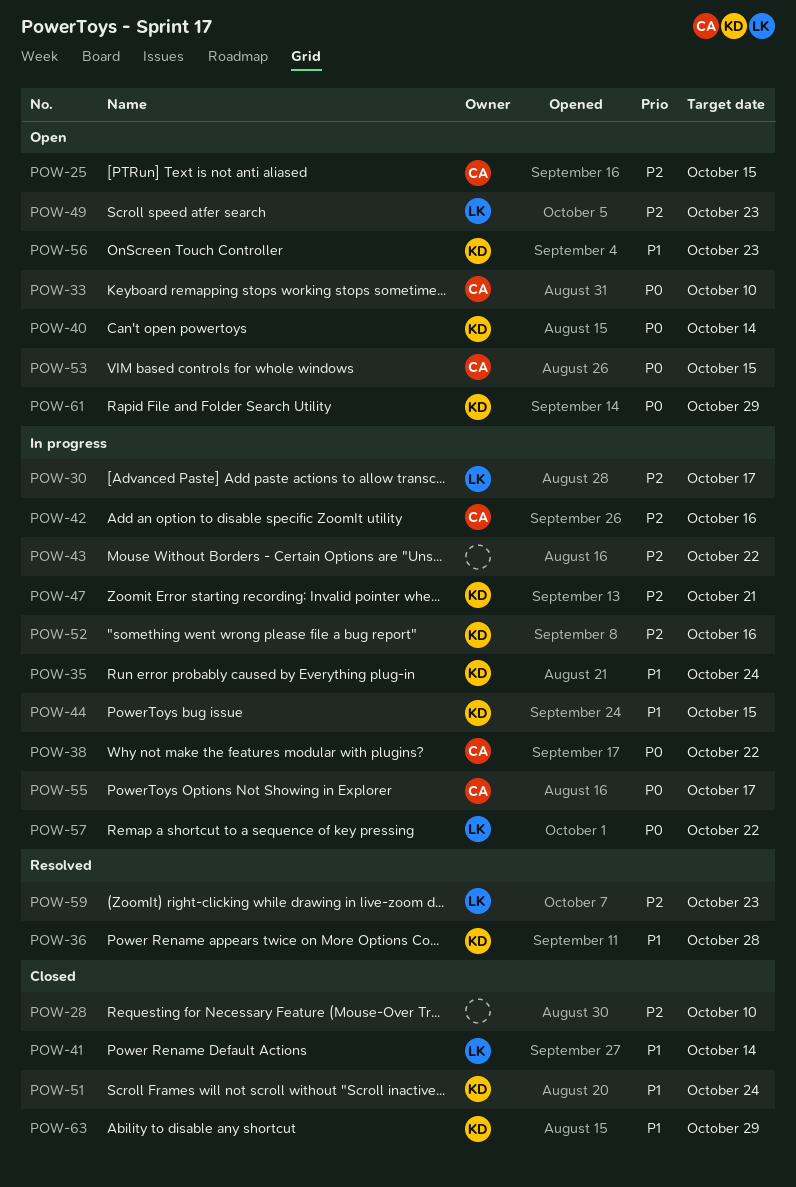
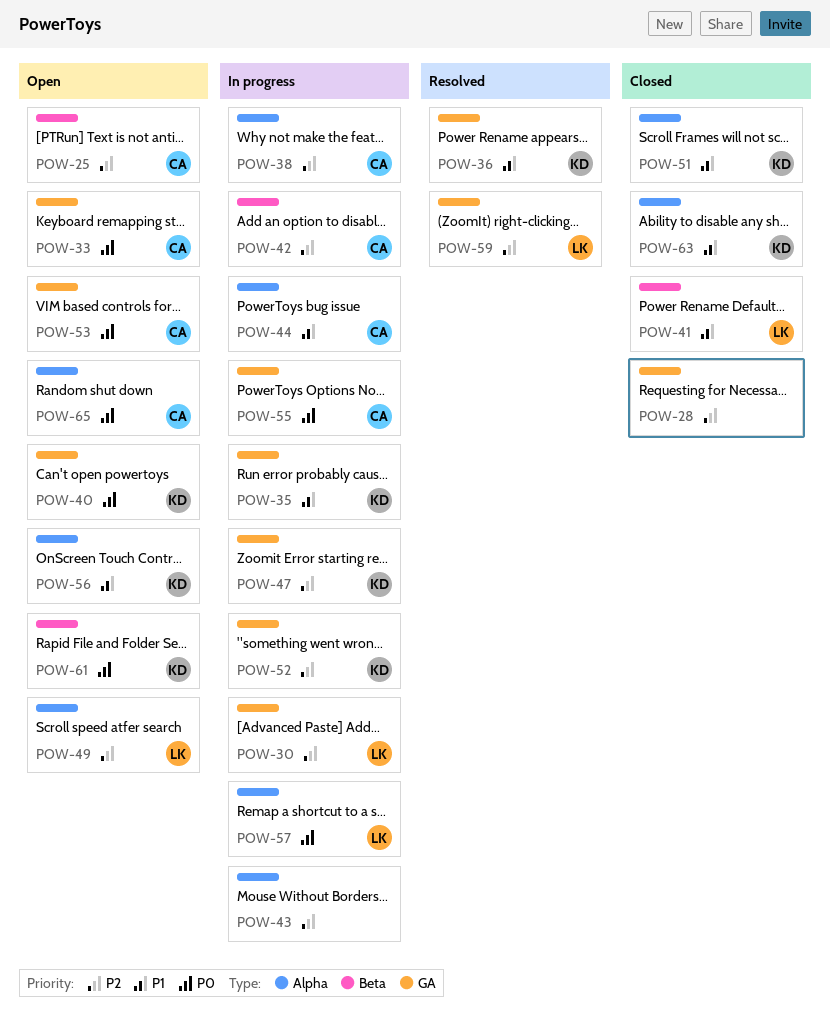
POW-38, priority: P0 -> P2
POW-44, owner: KD -> CA
POW-65: none -> present

